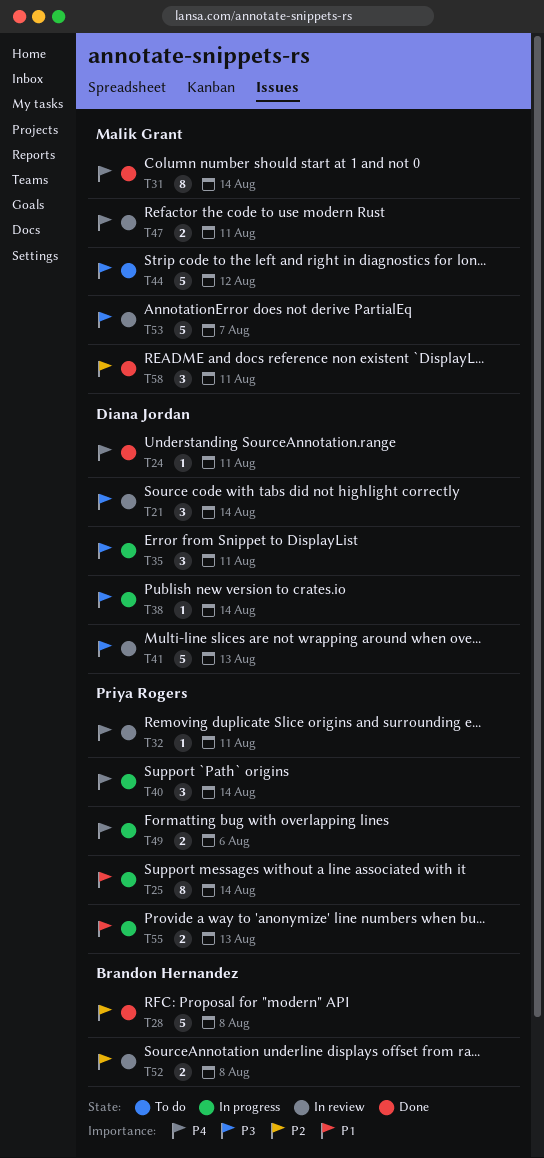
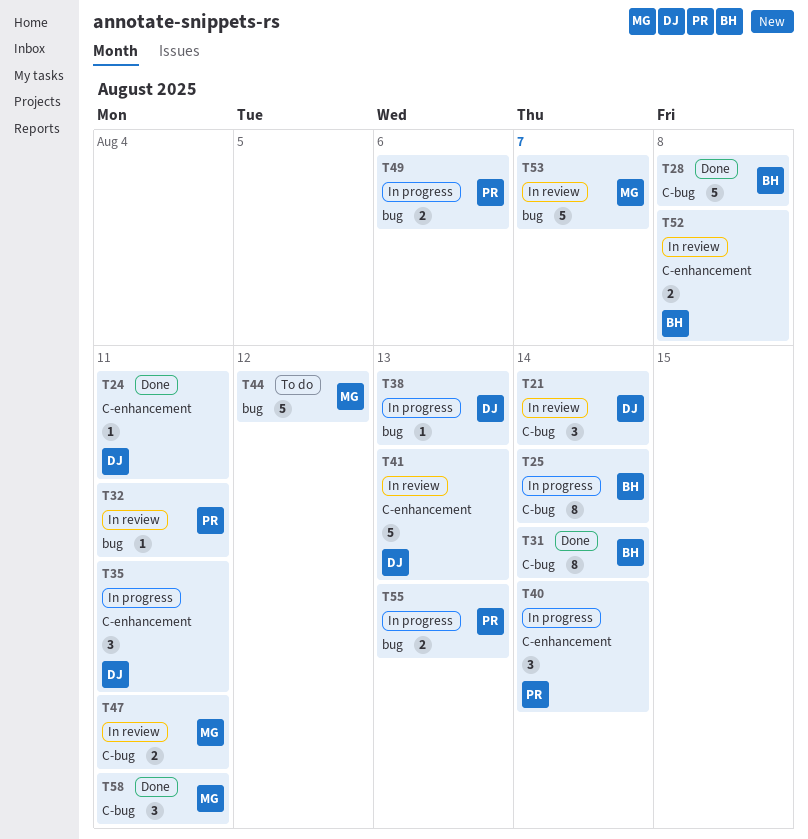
T25, owner: Priya Rogers -> Brandon Hernandez
T31, owner: Malik Grant -> Brandon Hernandez
T38, due: Aug 14 -> Aug 13

